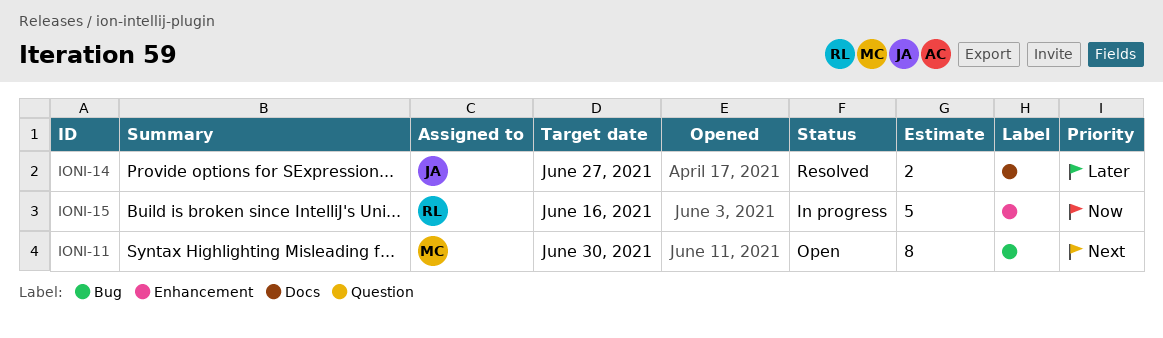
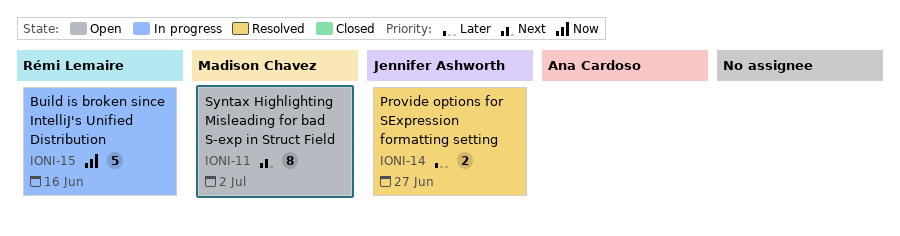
IONI-11, due: Jun 30 -> Jul 2

